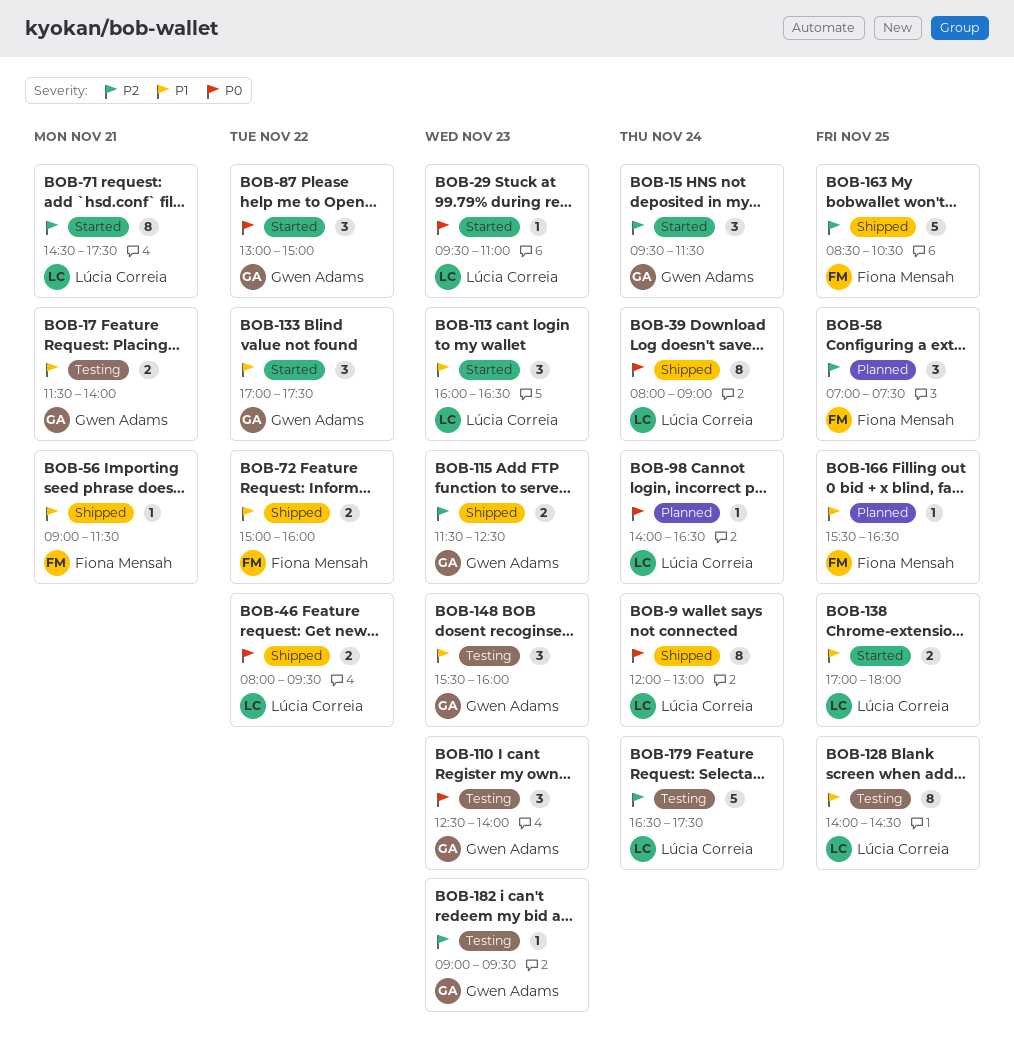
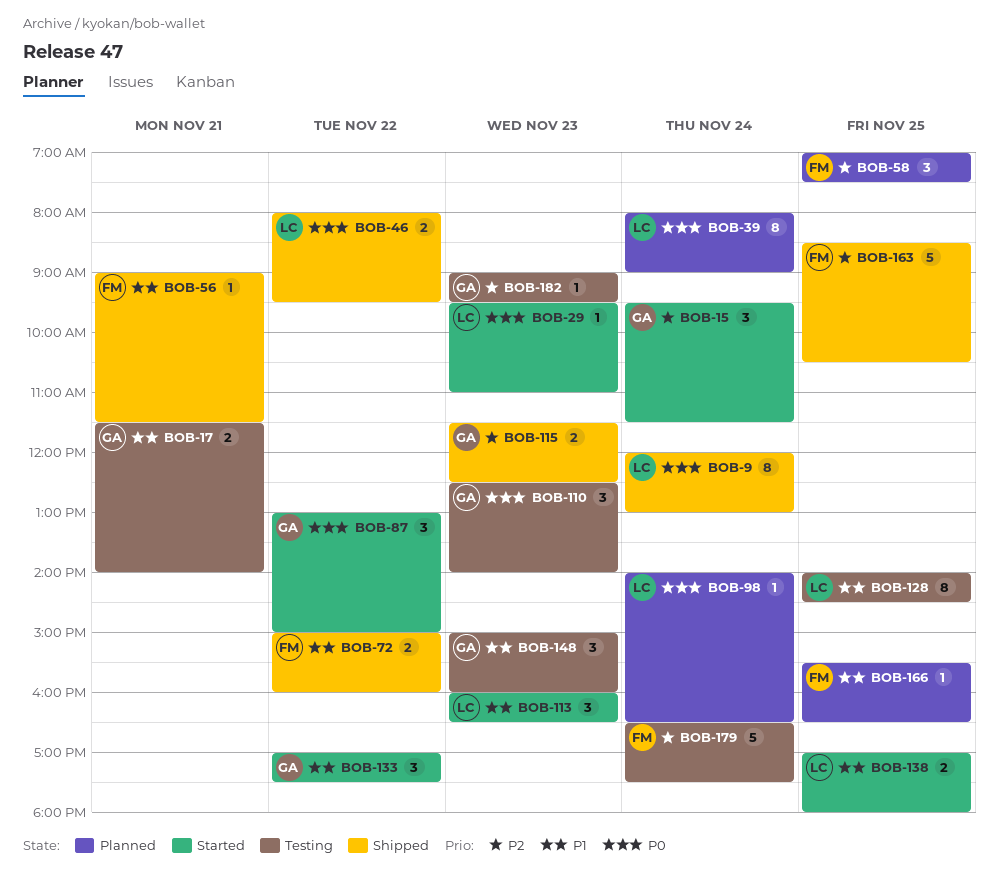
BOB-39, status: Shipped -> Planned
BOB-71: present -> none
BOB-148, begins: 15:30 -> 15:00
BOB-179, owner: Lúcia Correia -> Fiona Mensah

